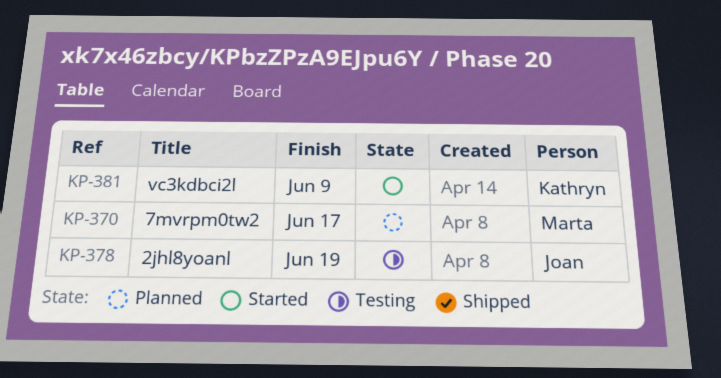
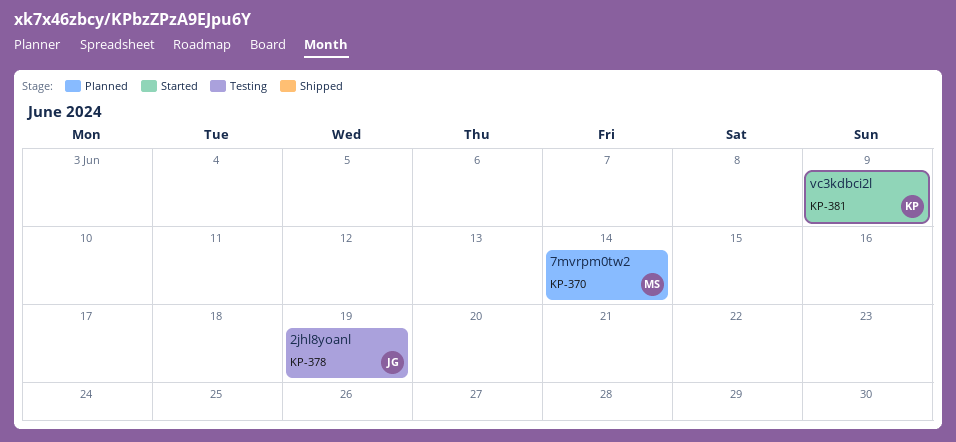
KP-370, due: Jun 17 -> Jun 14

